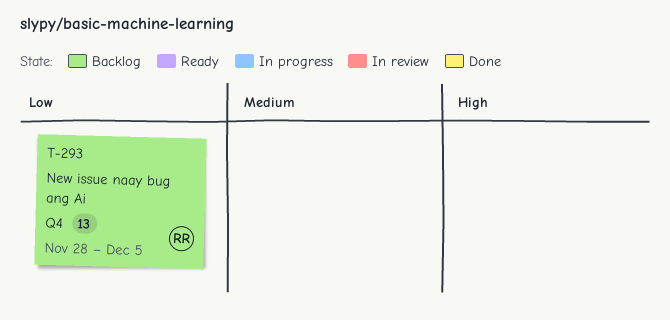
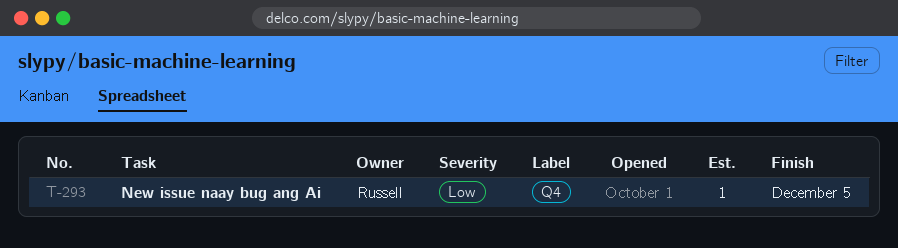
T-293, estimate: 13 -> 1

